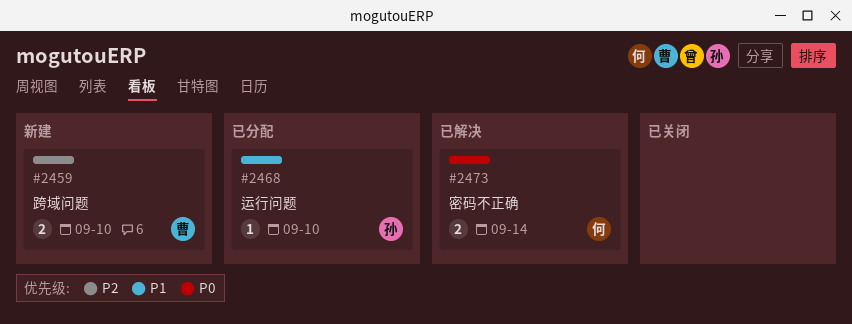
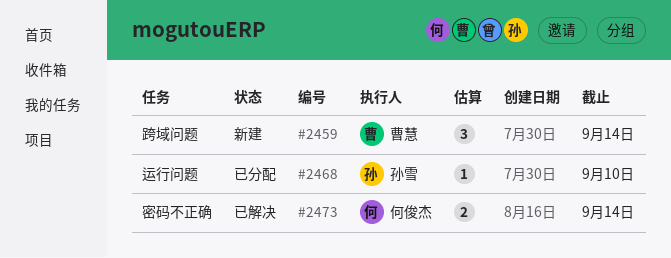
#2459, estimate: 2 -> 3
#2459, due: Sep 10 -> Sep 14

